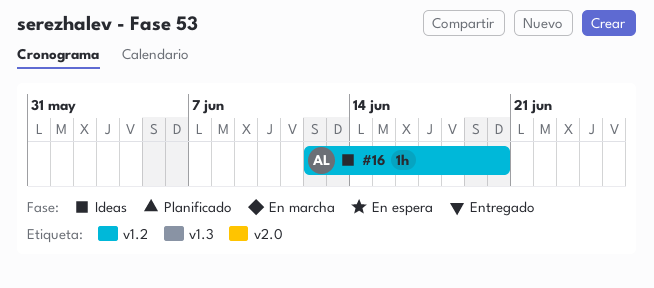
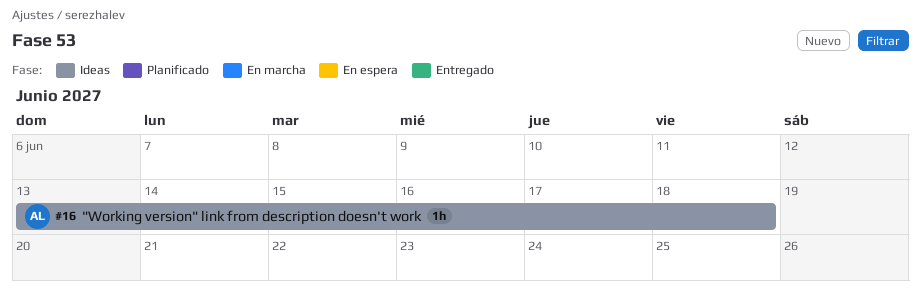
#16, start: Jun 12 -> Jun 13
#16, due: Jun 20 -> Jun 18

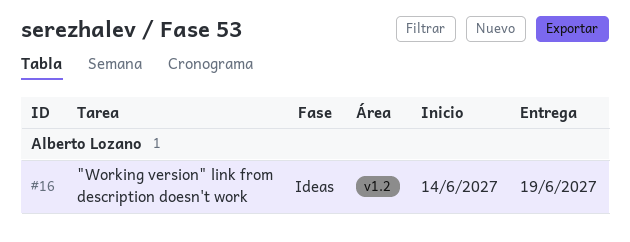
#16, start: Jun 13 -> Jun 14
#16, due: Jun 18 -> Jun 19

